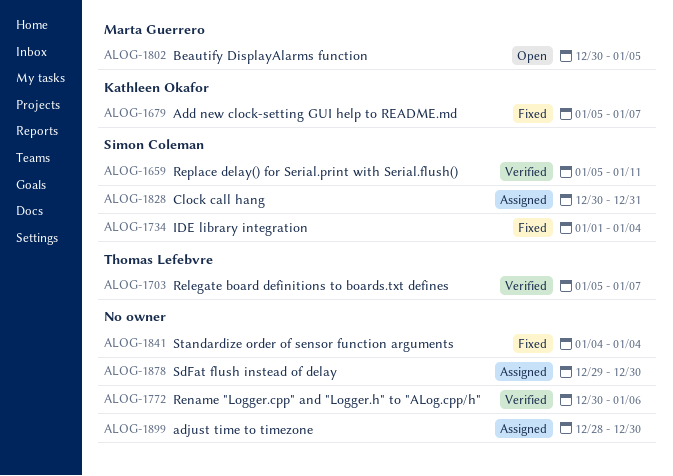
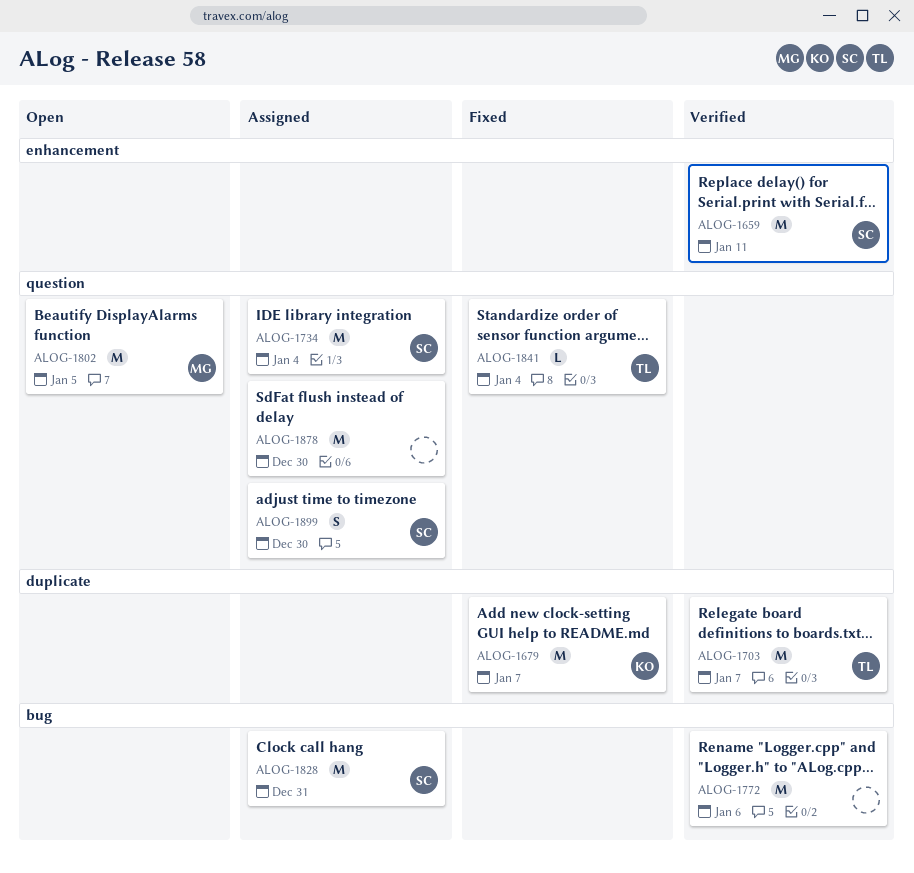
ALOG-1734, status: Fixed -> Assigned
ALOG-1841, owner: none -> Thomas Lefebvre
ALOG-1899, owner: none -> Simon Coleman

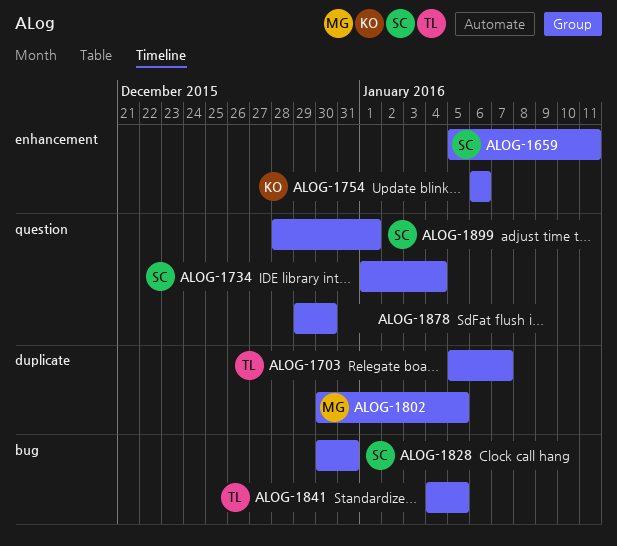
ALOG-1679: present -> none
ALOG-1754: none -> present
ALOG-1772: present -> none
ALOG-1802, label: question -> duplicate
ALOG-1841, label: question -> bug
ALOG-1841, due: Jan 4 -> Jan 5
ALOG-1899, due: Dec 30 -> Jan 1

